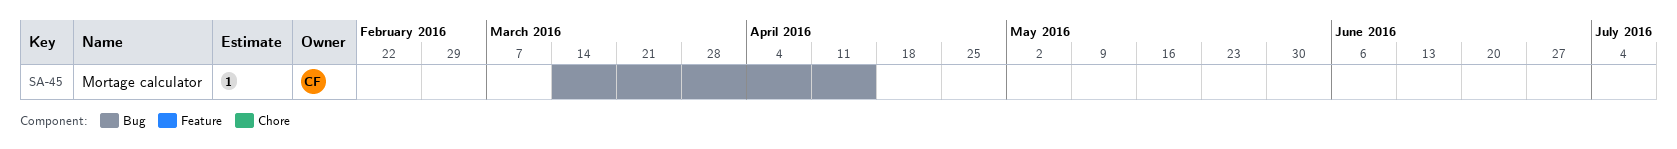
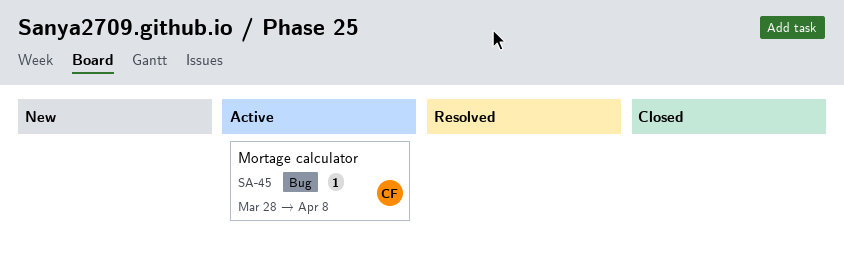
SA-45, start: Mar 14 -> Mar 28
SA-45, due: Apr 15 -> Apr 8

